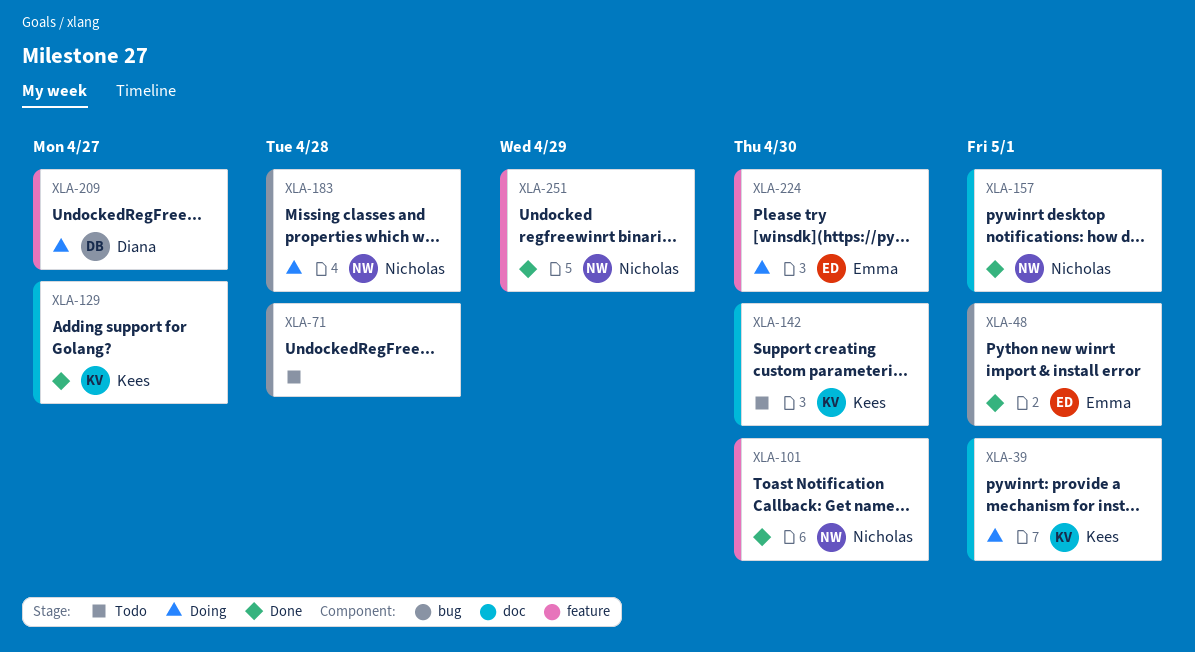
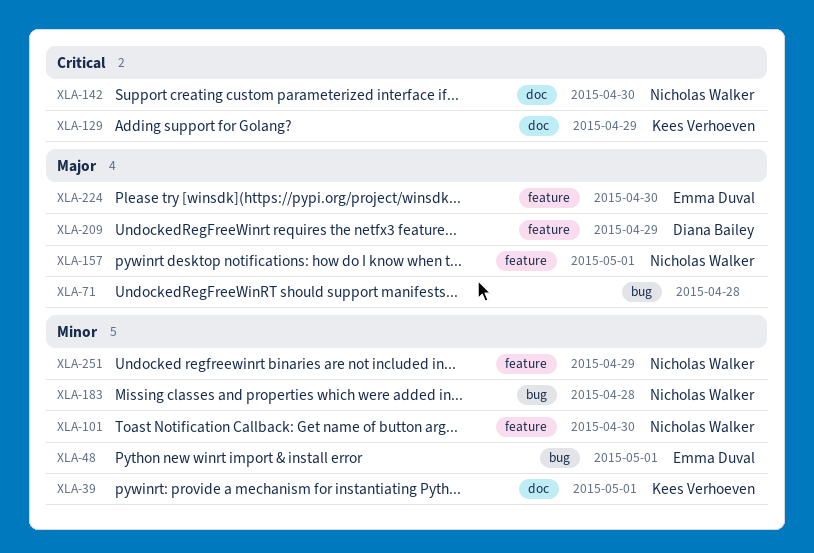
XLA-129, due: Apr 27 -> Apr 29
XLA-142, owner: Kees Verhoeven -> Nicholas Walker
XLA-157, label: doc -> feature
XLA-209, due: Apr 27 -> Apr 29

